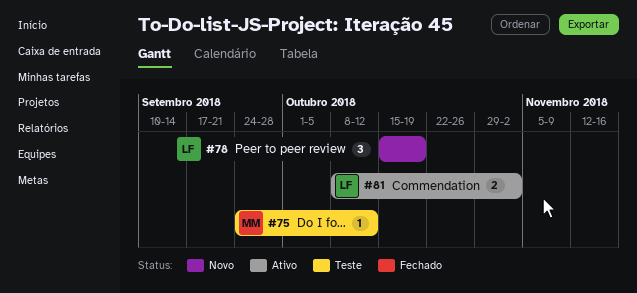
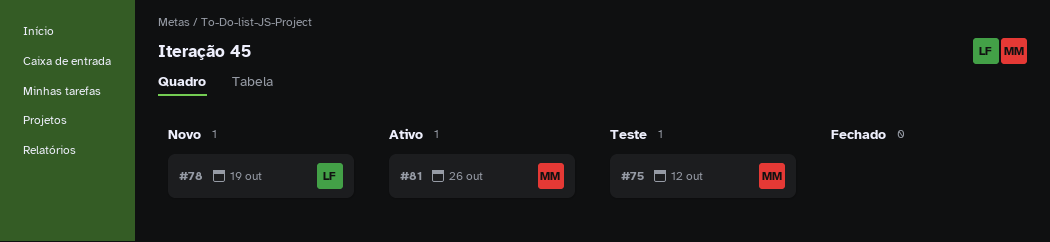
#81, owner: LF -> MM
#81, due: Nov 2 -> Oct 26

